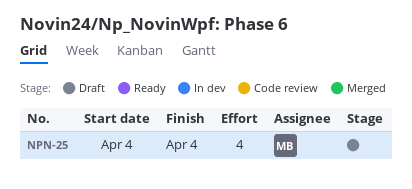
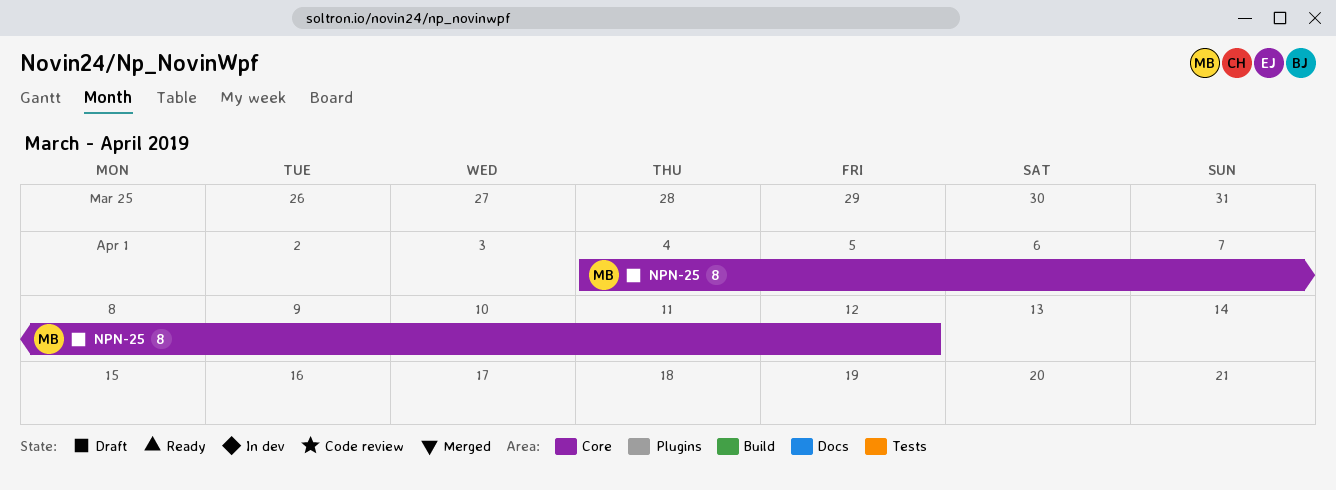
NPN-25, estimate: 4 -> 8
NPN-25, due: Apr 4 -> Apr 12

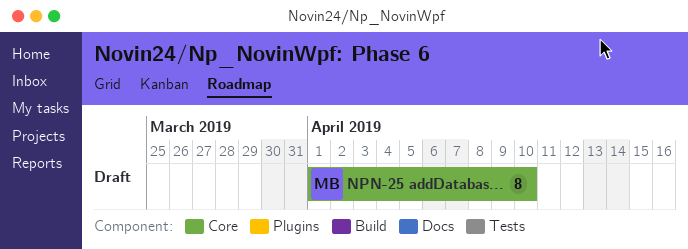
NPN-25, start: Apr 4 -> Apr 1
NPN-25, due: Apr 12 -> Apr 10

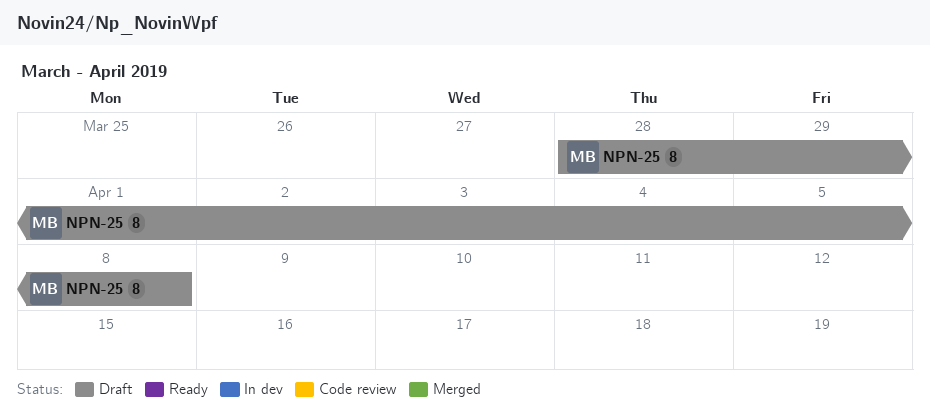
NPN-25, start: Apr 1 -> Mar 28
NPN-25, due: Apr 10 -> Apr 8

